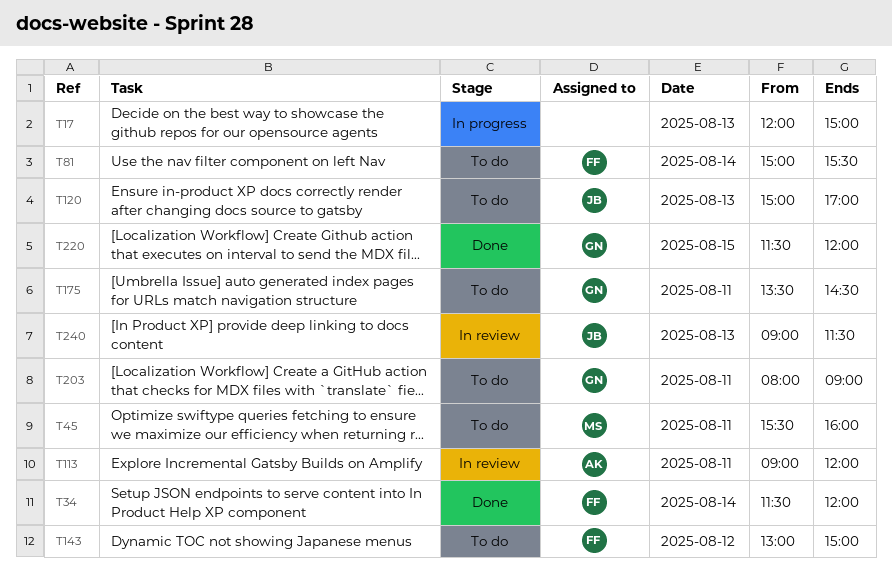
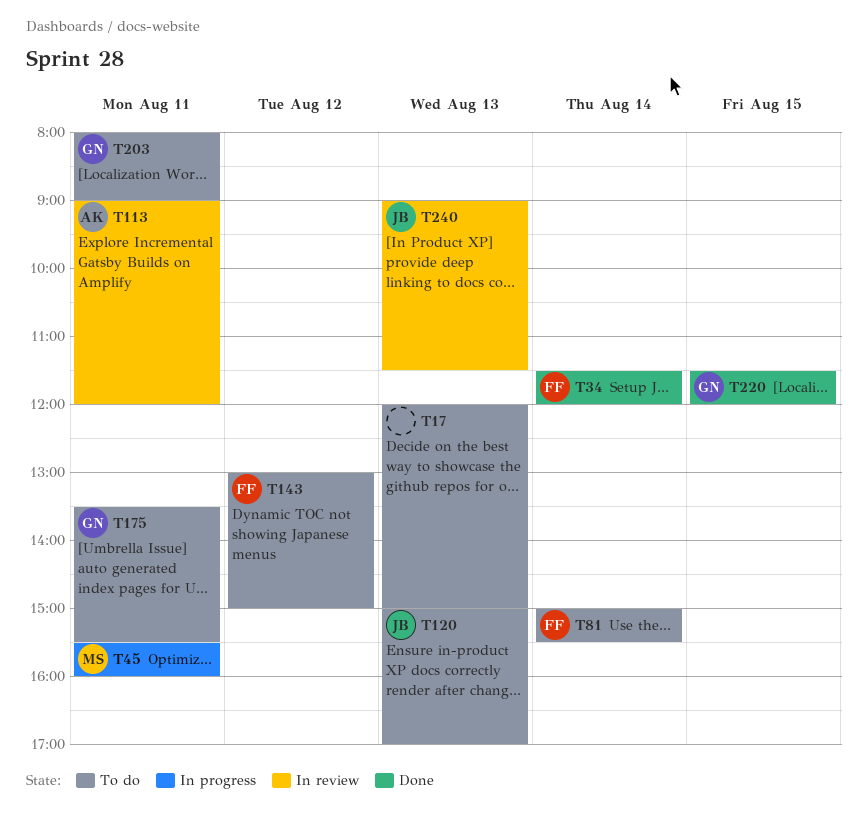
T17, status: In progress -> To do
T45, status: To do -> In progress
T175, ends: 14:30 -> 15:30

